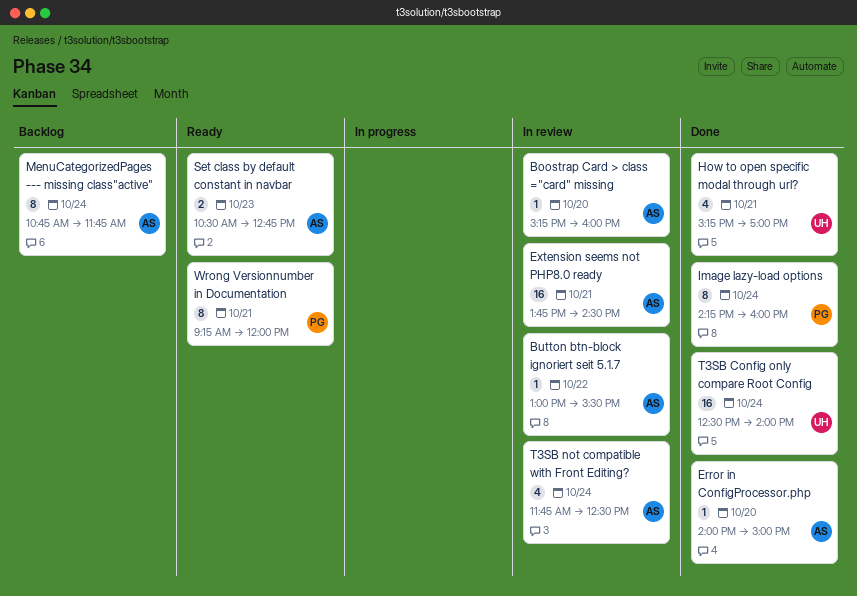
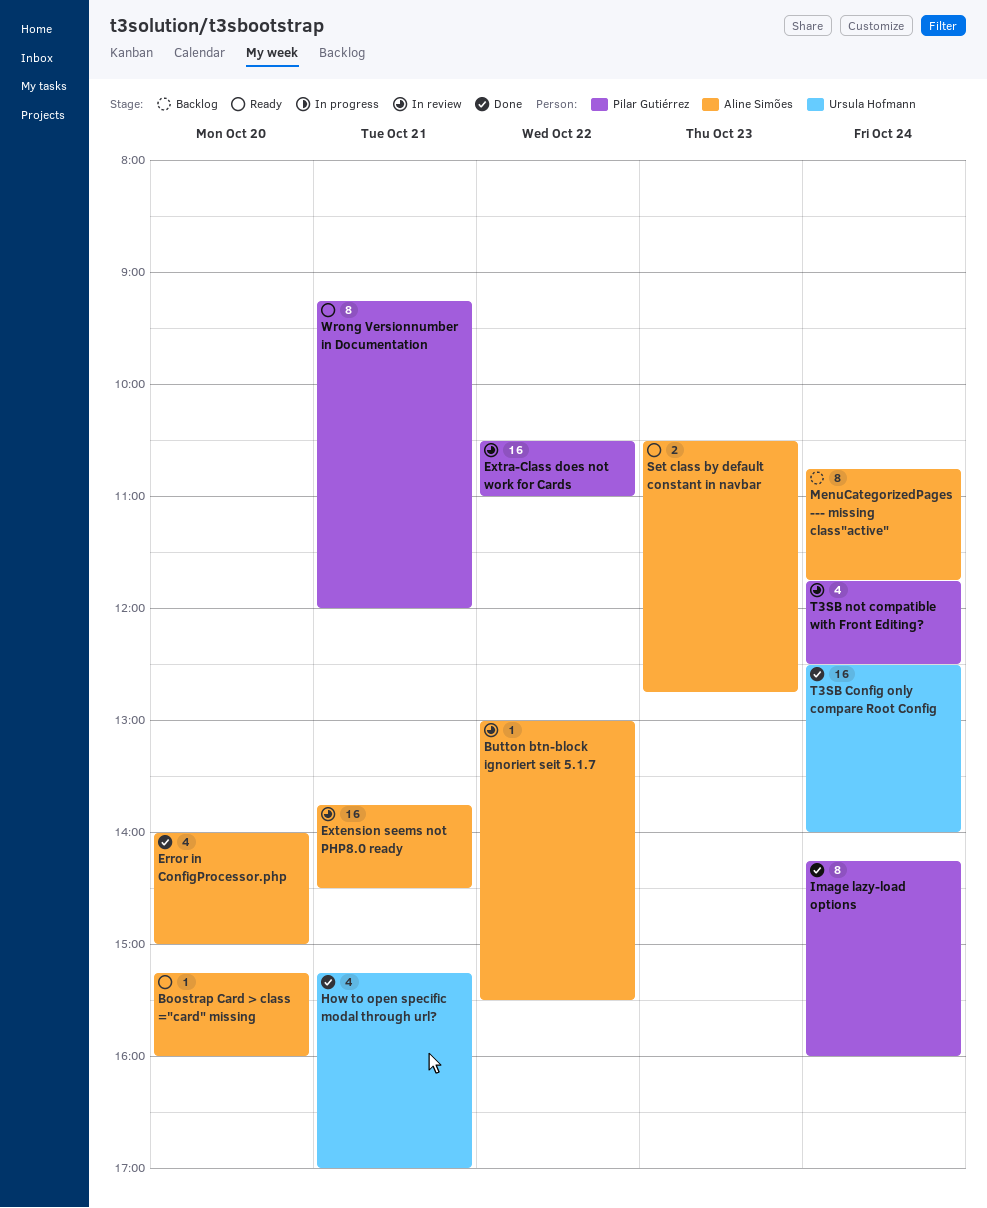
Boostrap Card > class ="card" missing, status: In review -> Ready
Error in ConfigProcessor.php, estimate: 1 -> 4
Extra-Class does not work for Cards: none -> present
T3SB not compatible with Front Editing?, owner: Aline Simões -> Pilar Gutiérrez

